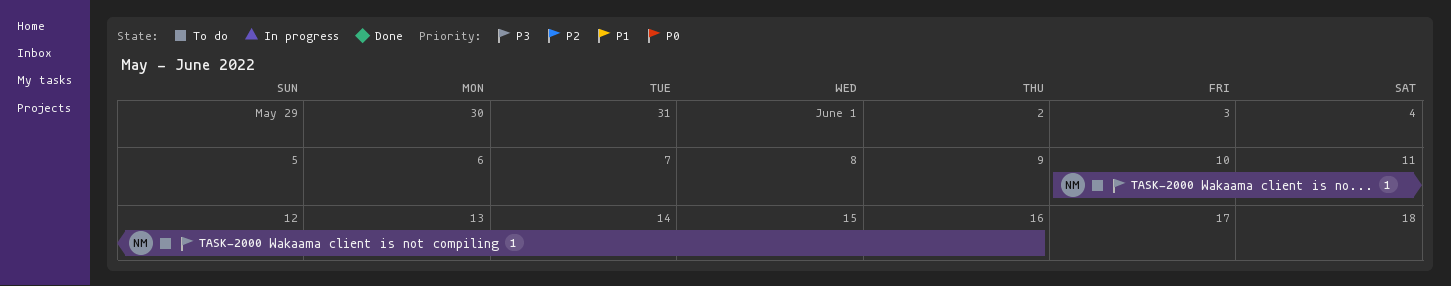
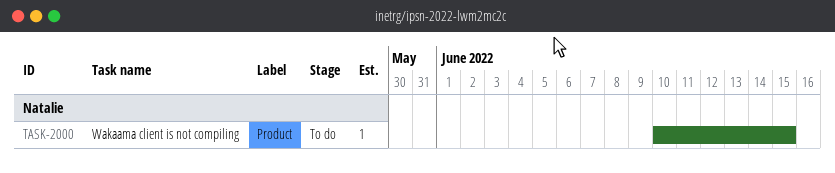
TASK-2000, due: Jun 16 -> Jun 15

